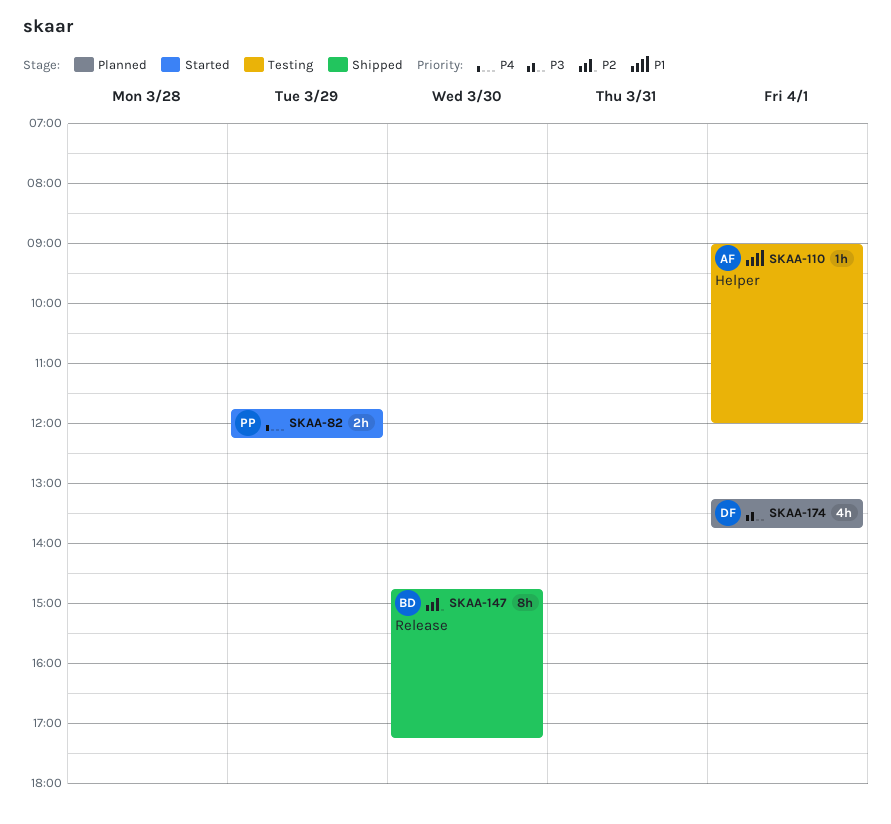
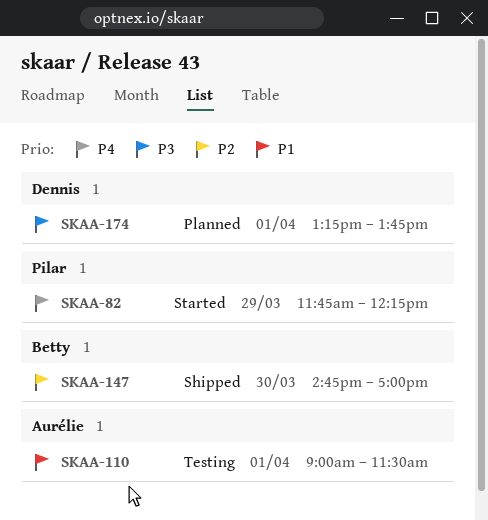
SKAA-110, ends: 12:00 -> 11:30
SKAA-147, ends: 17:15 -> 17:00

